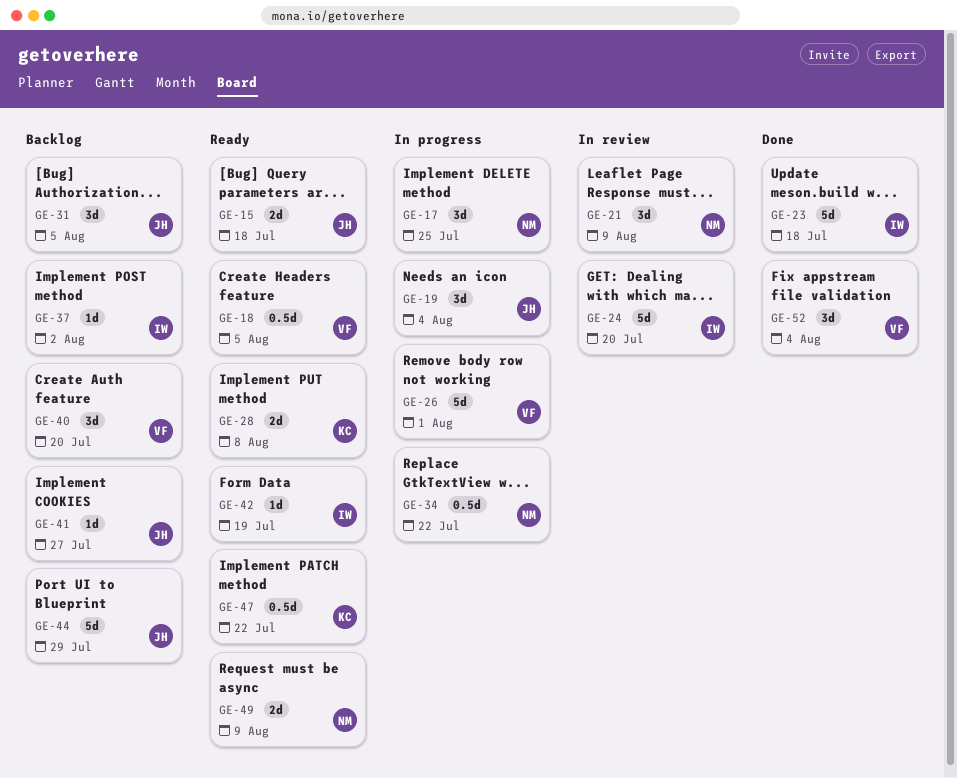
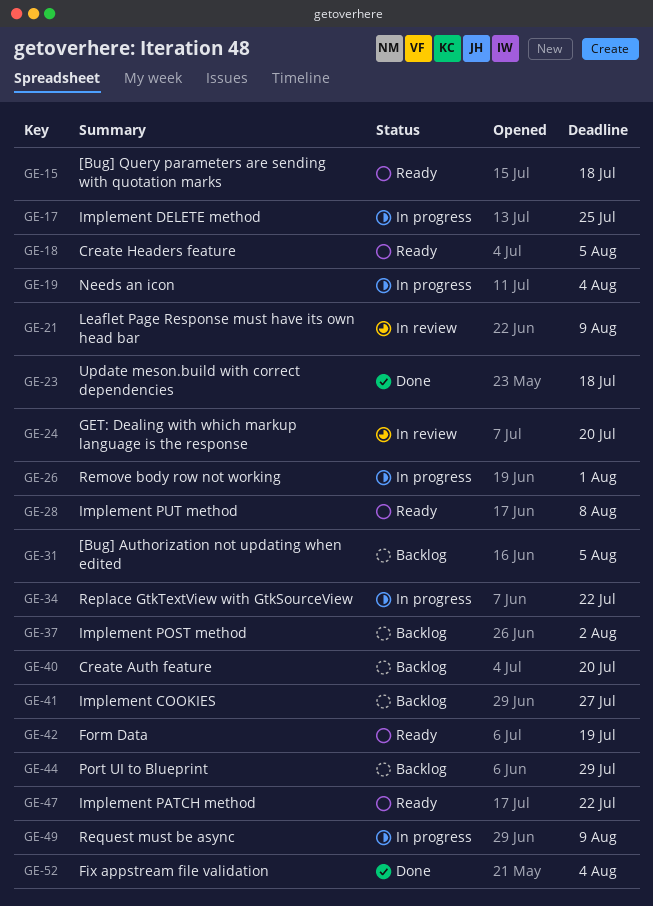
GE-49, status: Ready -> In progress

